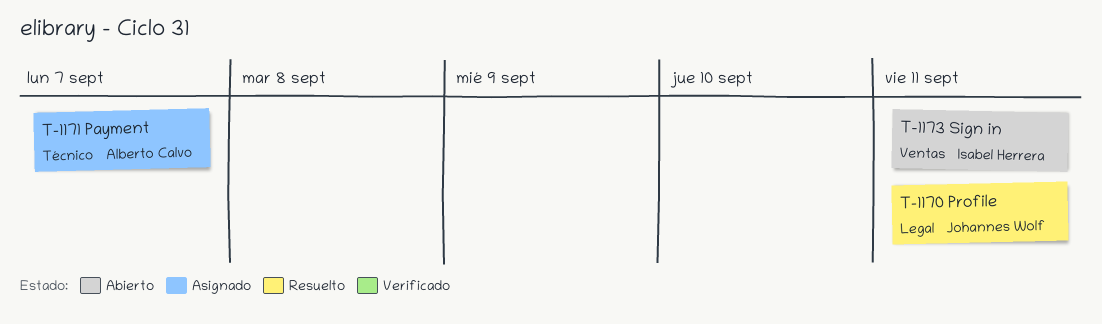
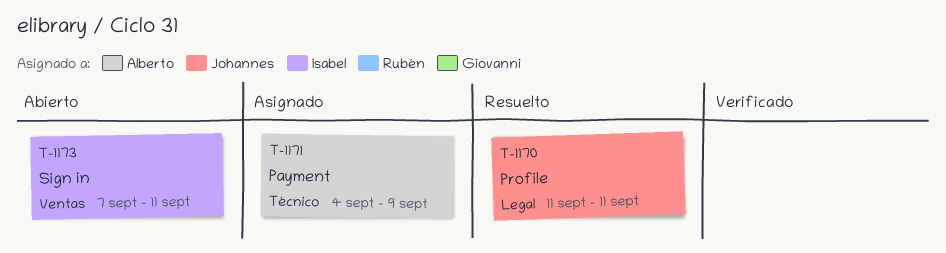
T-1171, due: Sep 7 -> Sep 9

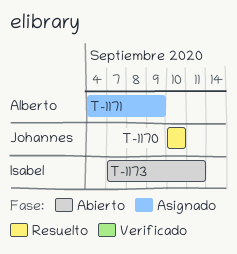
T-1170, start: Sep 11 -> Sep 10
T-1170, due: Sep 11 -> Sep 10

